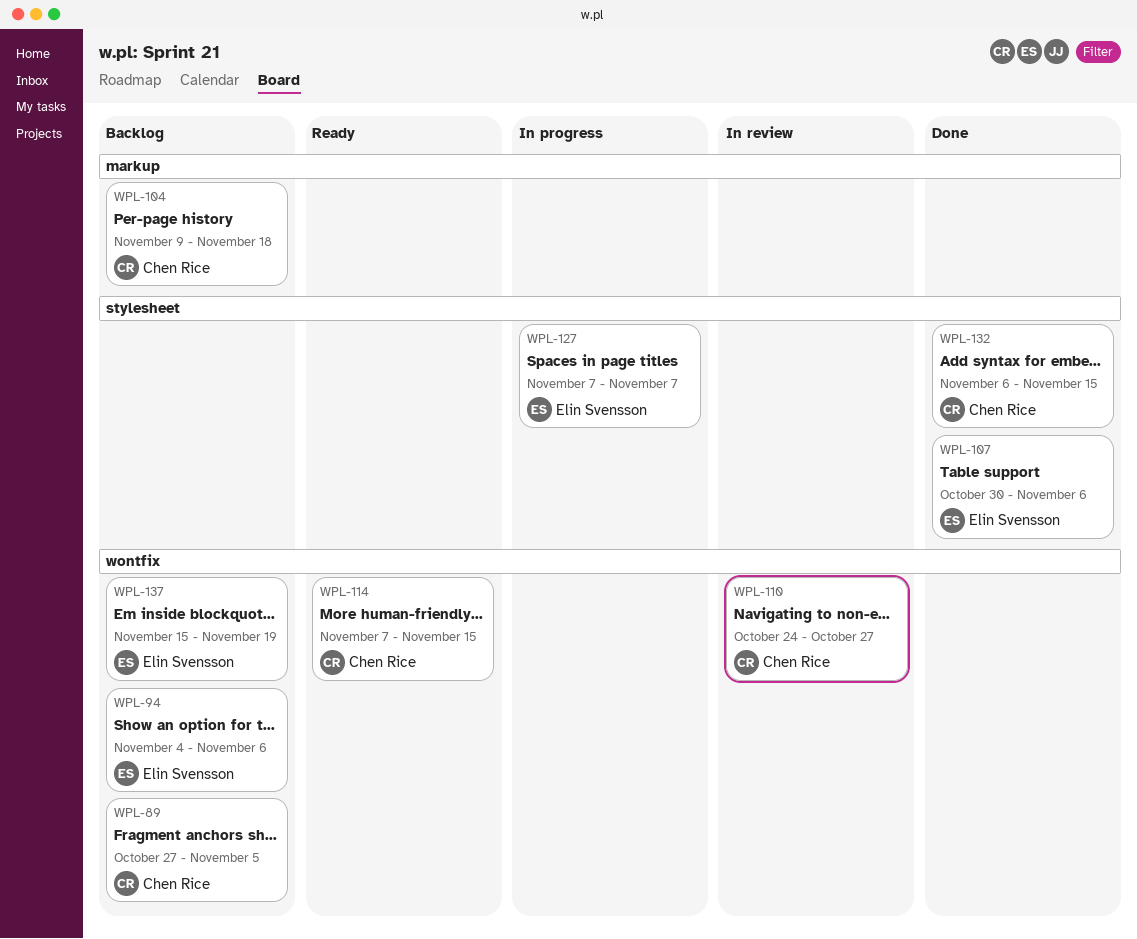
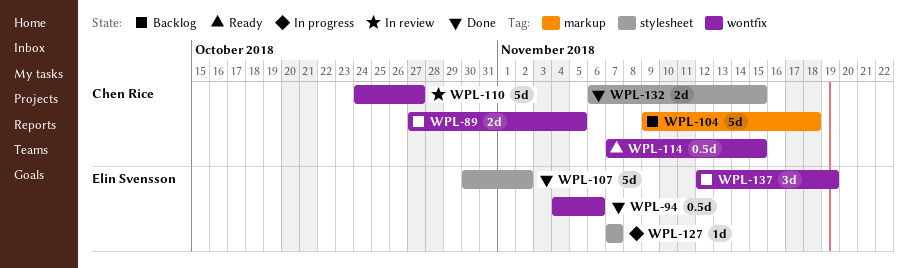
WPL-94, status: Backlog -> Done
WPL-107, due: Nov 6 -> Nov 2
WPL-137, start: Nov 15 -> Nov 12

